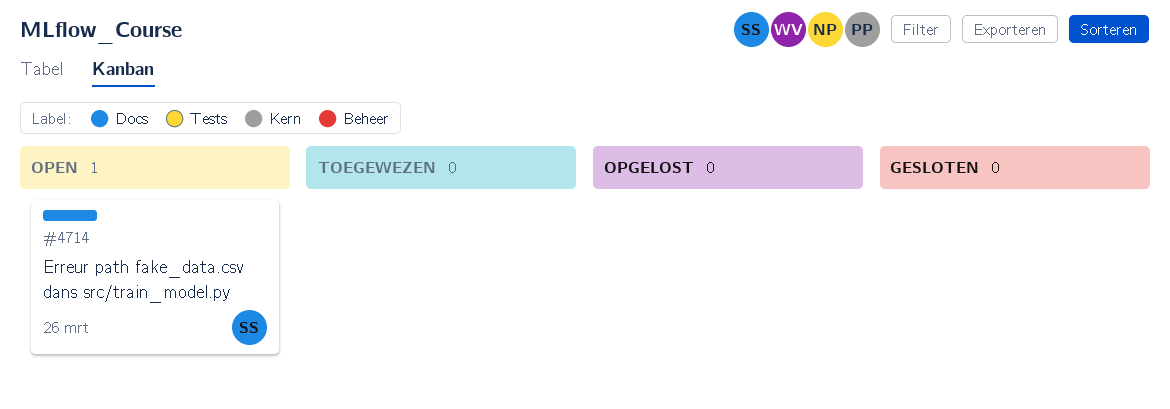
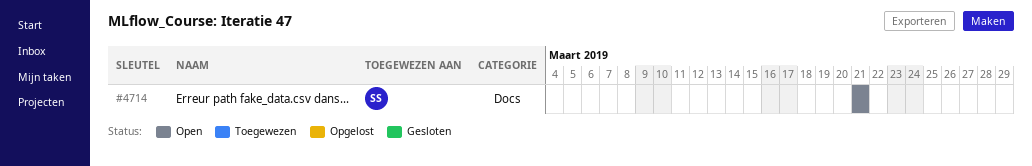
#4714, due: Mar 26 -> Mar 21

